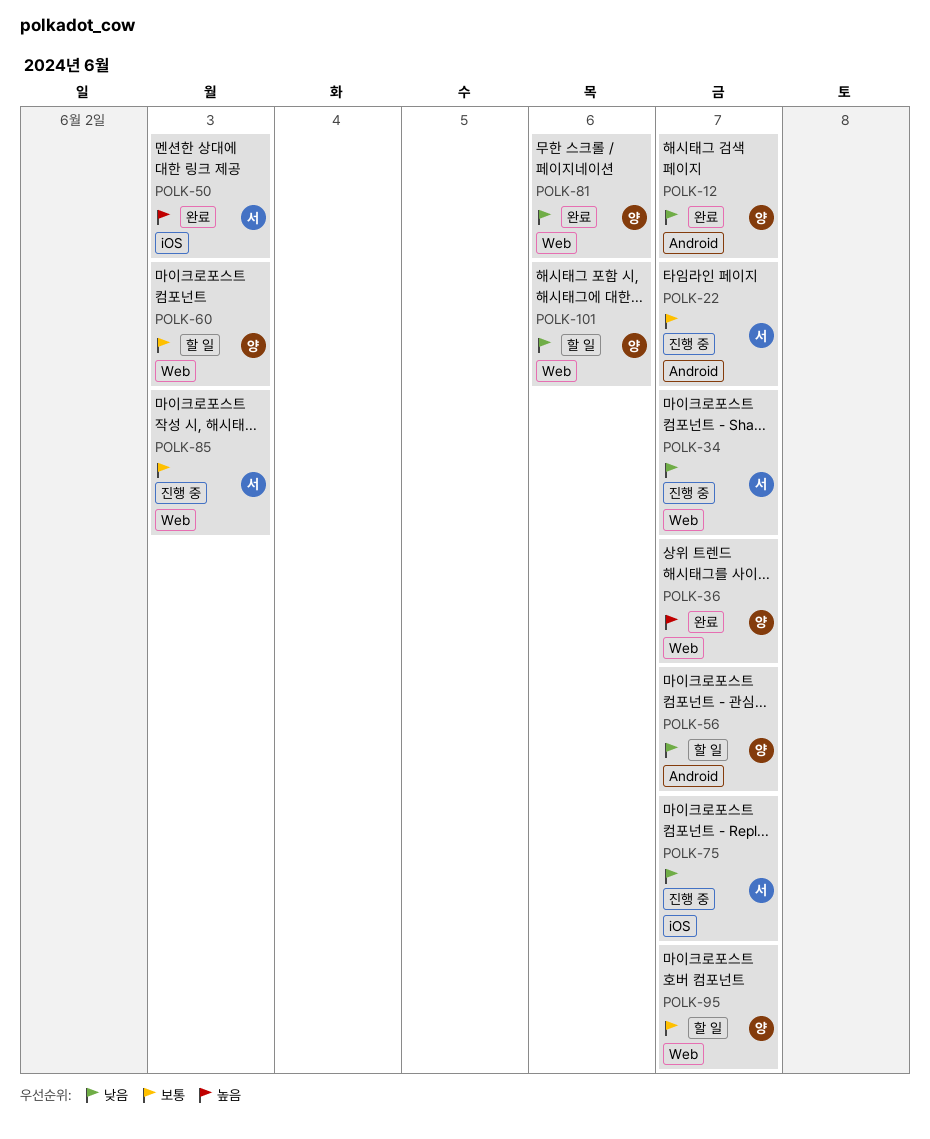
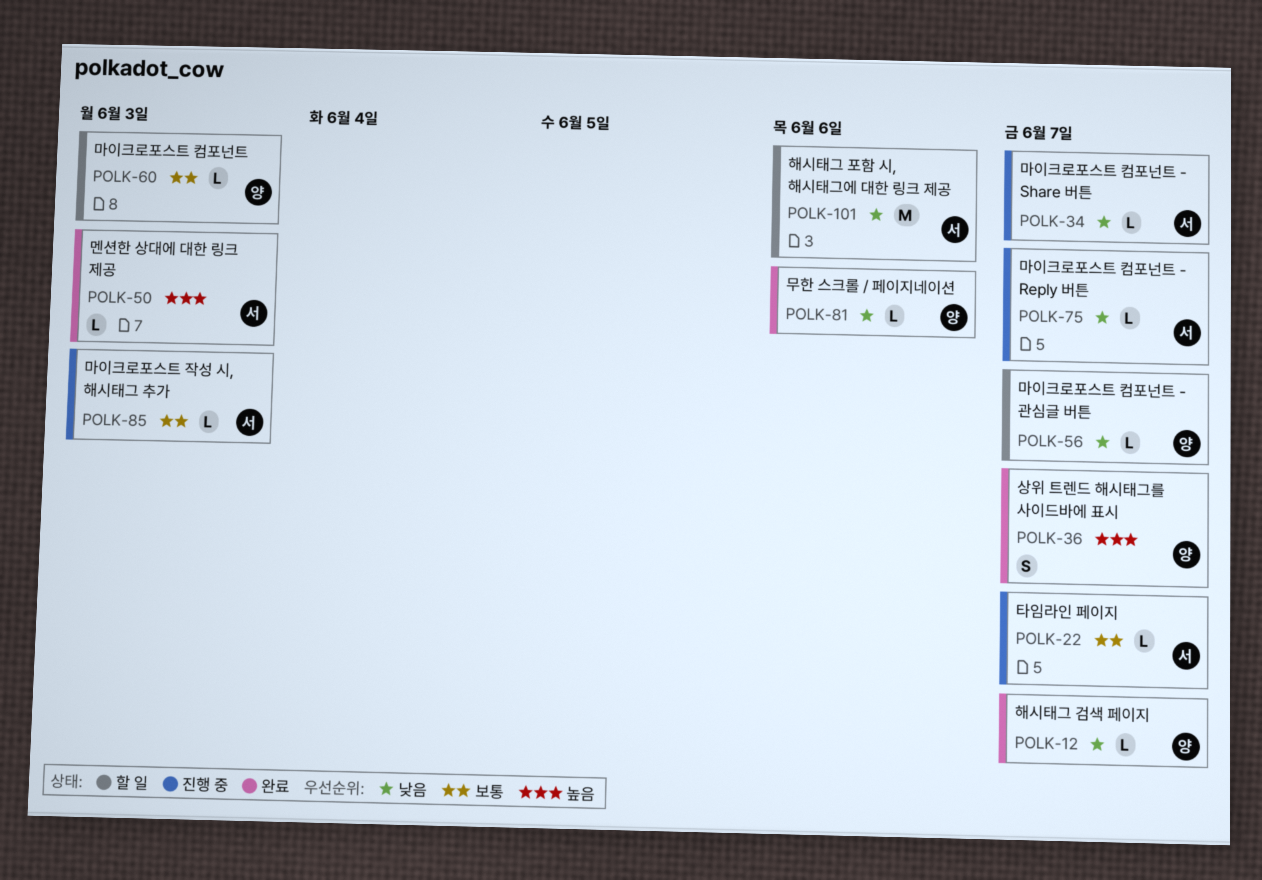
POLK-95: present -> none
POLK-101, owner: 양 -> 서

